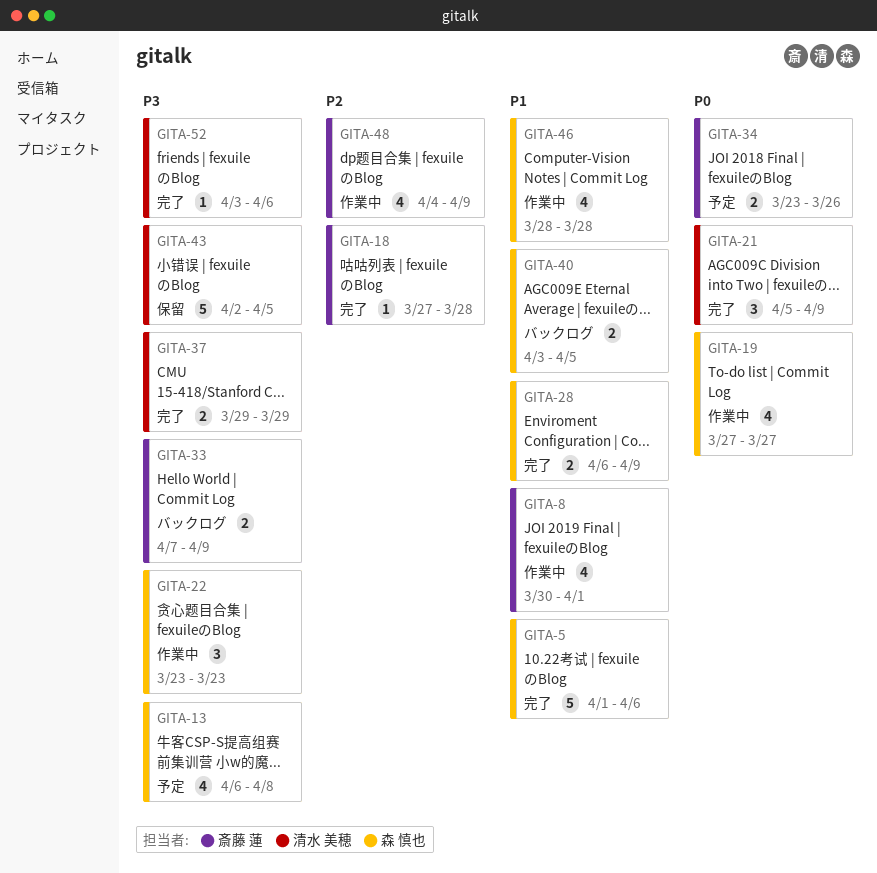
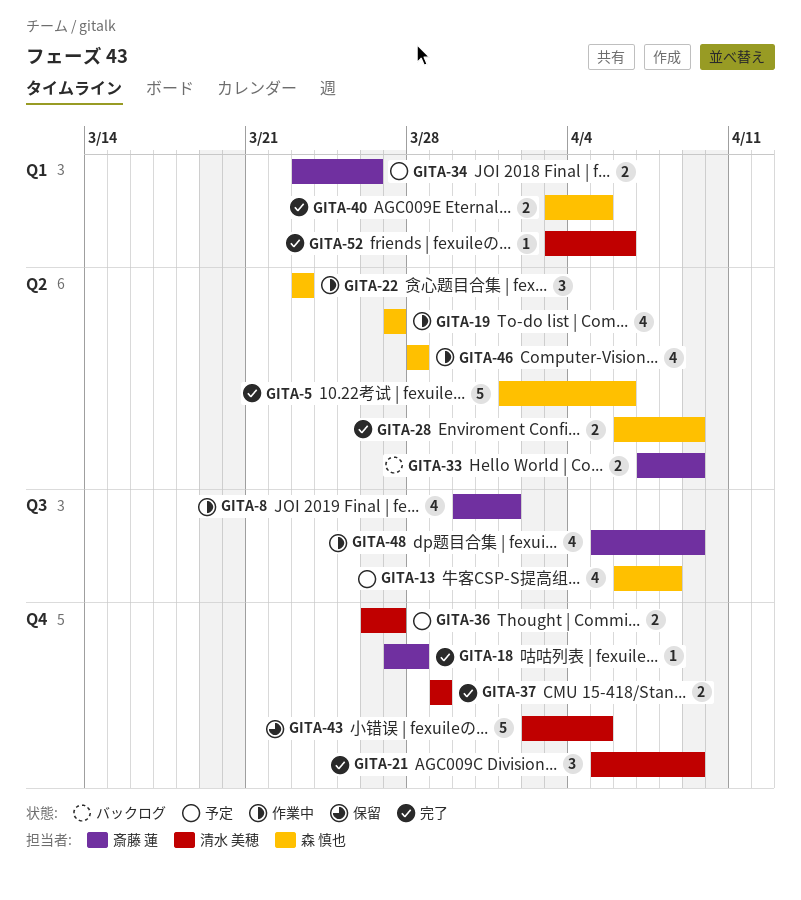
GITA-36: none -> present
GITA-40, status: バックログ -> 完了
GITA-48, start: Apr 4 -> Apr 5

